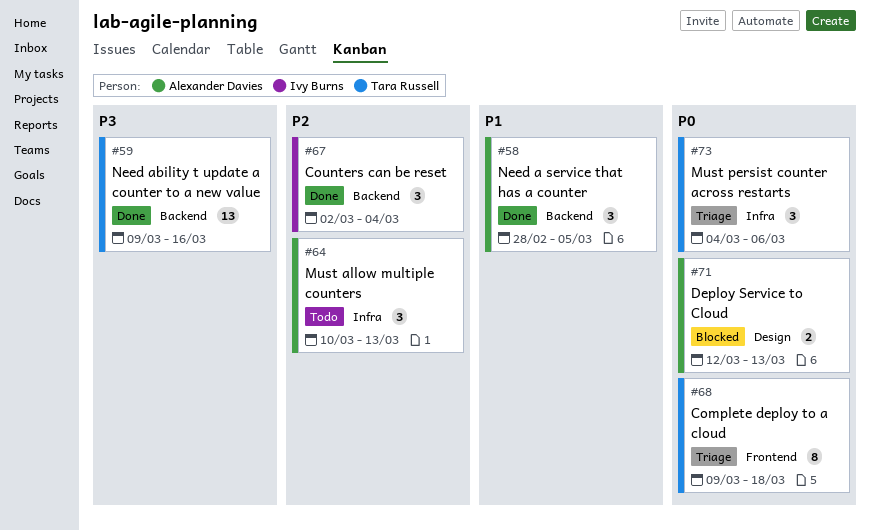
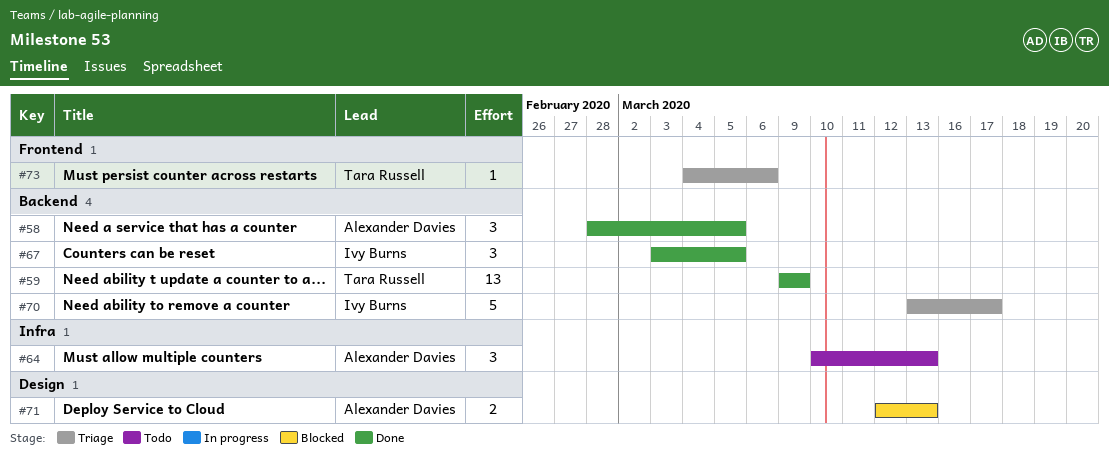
#59, due: Mar 16 -> Mar 9
#67, start: Mar 2 -> Mar 3
#67, due: Mar 4 -> Mar 5
#68: present -> none
#70: none -> present
#73, label: Infra -> Frontend
#73, estimate: 3 -> 1

